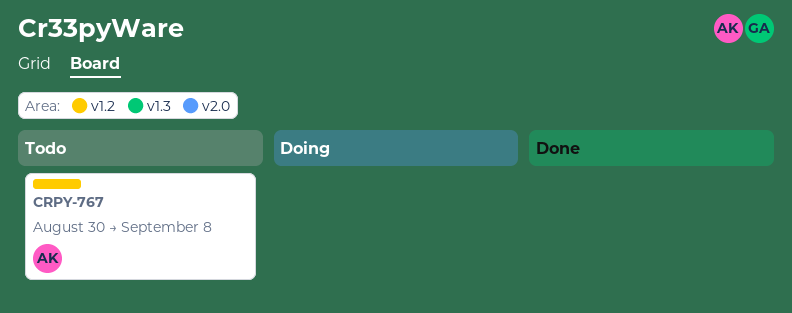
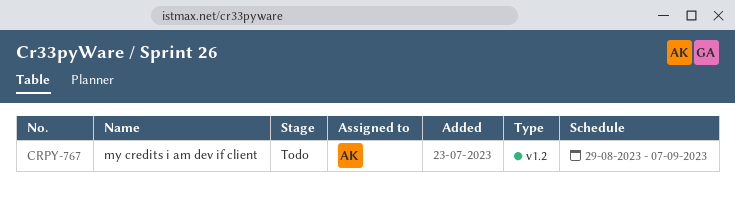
CRPY-767, start: Aug 30 -> Aug 29
CRPY-767, due: Sep 8 -> Sep 7

